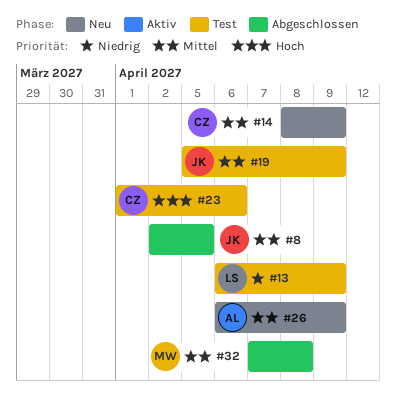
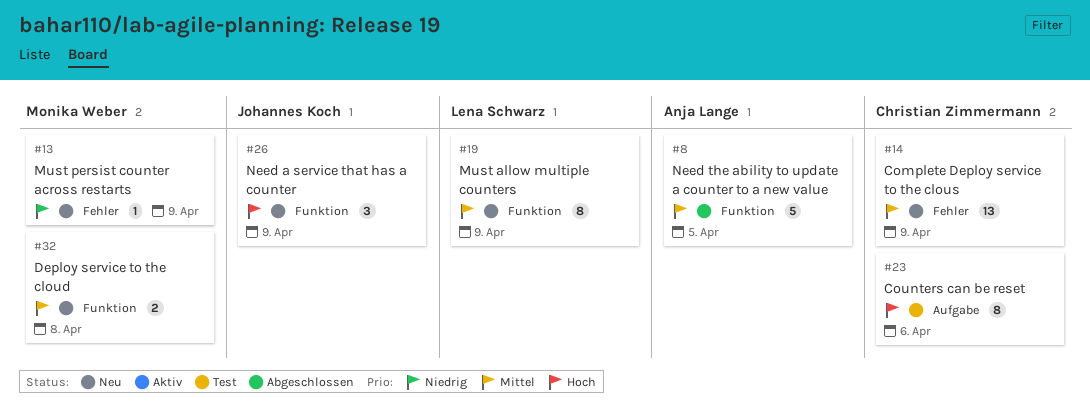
#8, owner: Johannes Koch -> Anja Lange
#13, status: Test -> Neu
#13, owner: Lena Schwarz -> Monika Weber
#19, status: Test -> Neu
#19, owner: Johannes Koch -> Lena Schwarz
#26, owner: Anja Lange -> Johannes Koch
#26, priority: Mittel -> Hoch
#32, status: Abgeschlossen -> Neu

